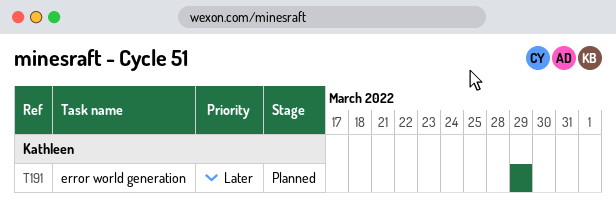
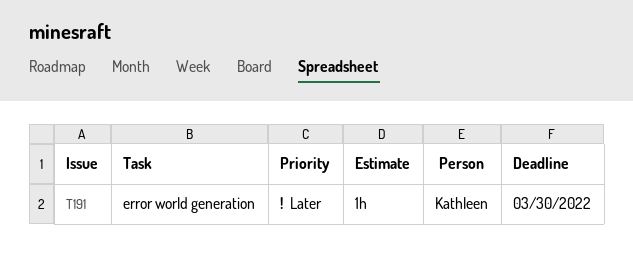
T191, due: Mar 29 -> Mar 30

